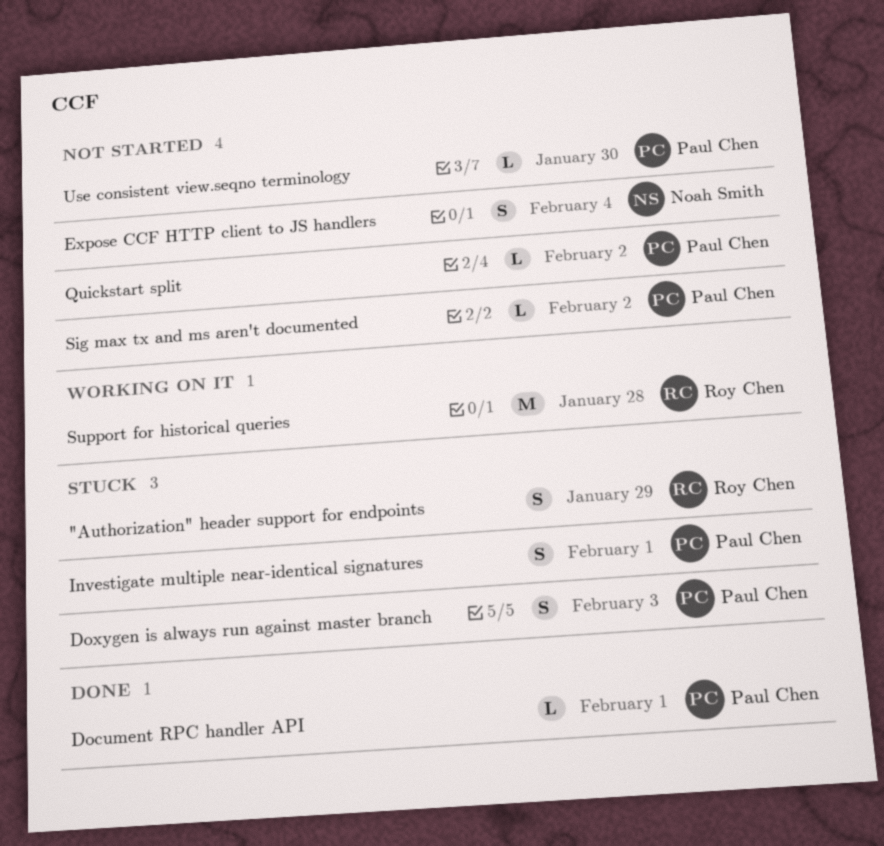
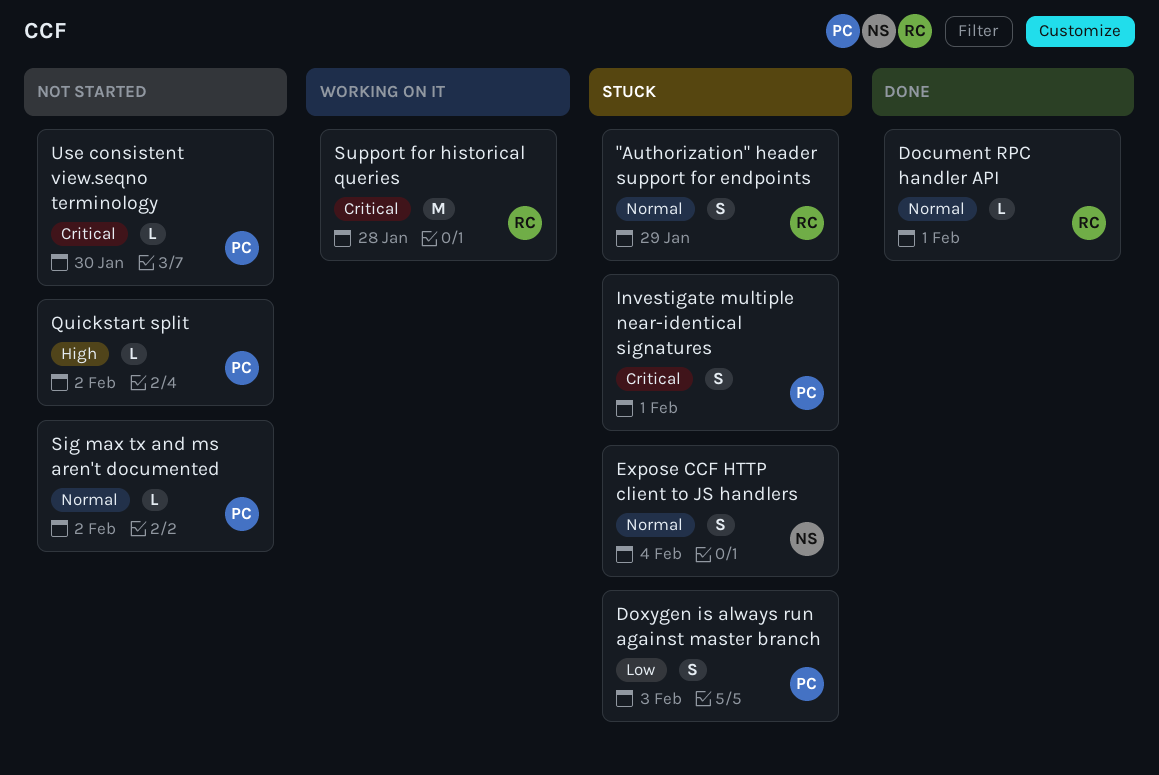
Document RPC handler API, owner: Paul Chen -> Roy Chen
Expose CCF HTTP client to JS handlers, status: Not started -> Stuck

